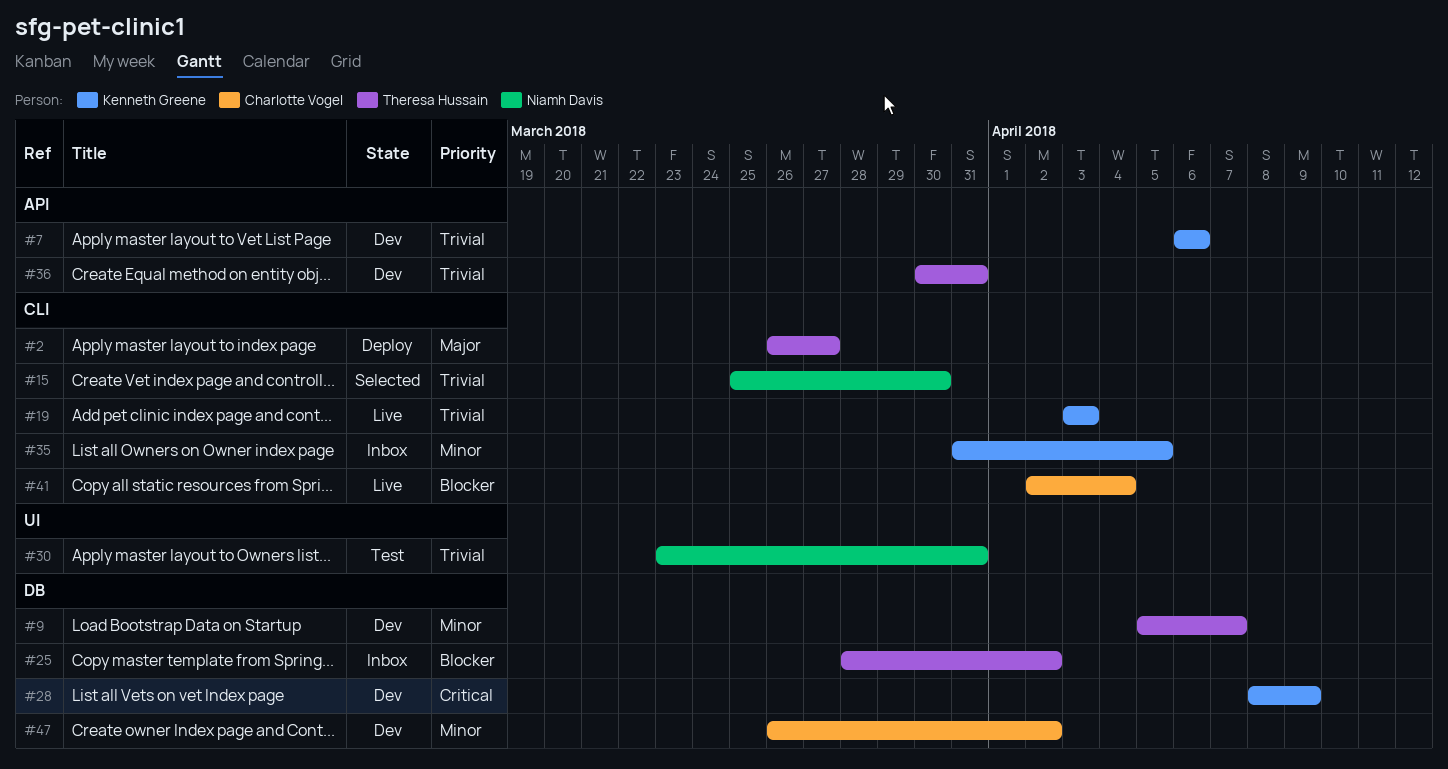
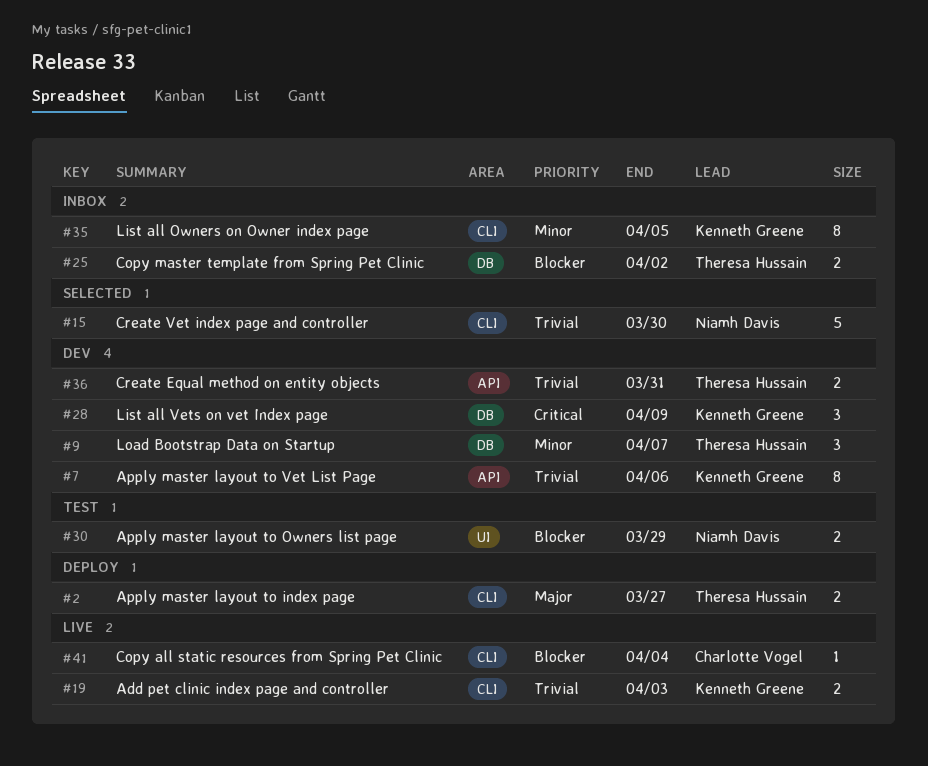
#30, priority: Trivial -> Blocker
#30, due: Mar 31 -> Mar 29
#47: present -> none

